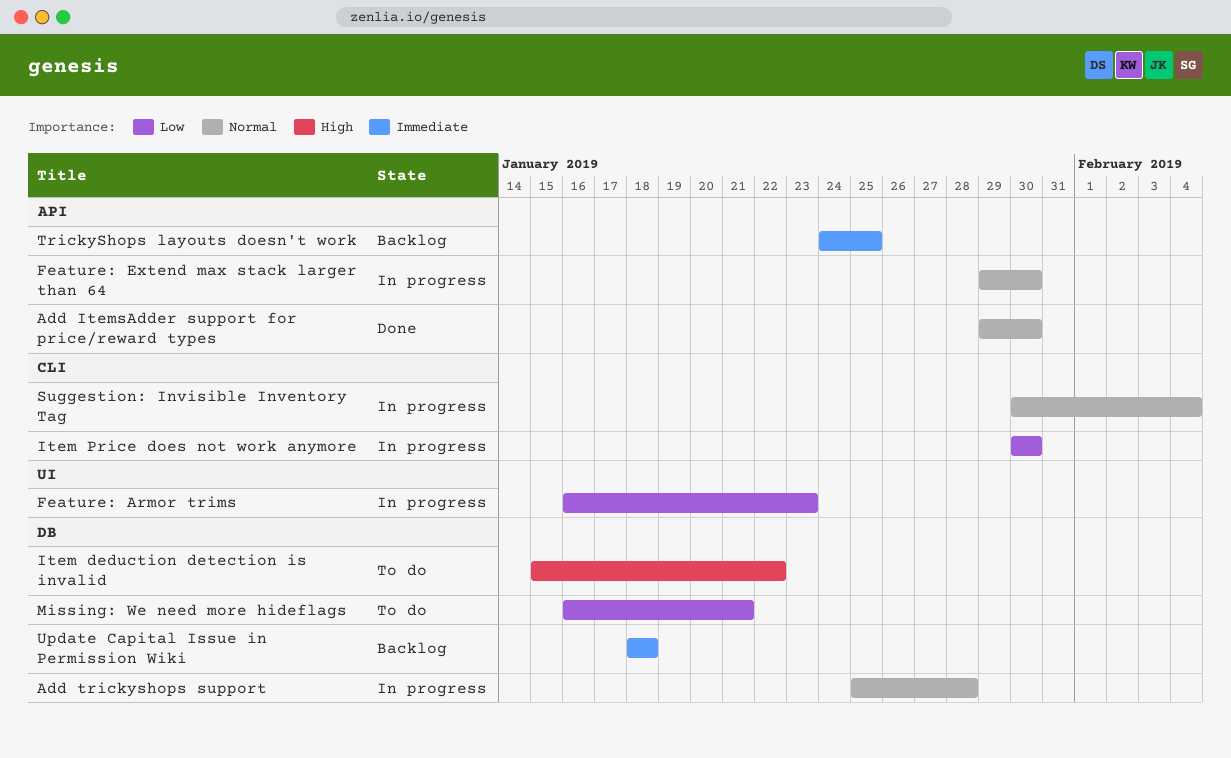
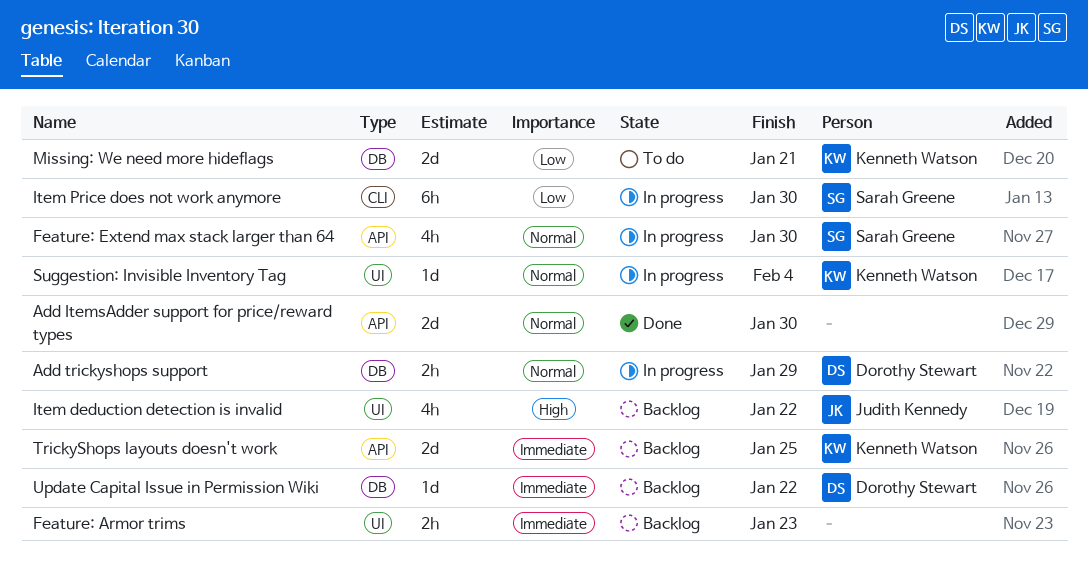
Add trickyshops support, due: Jan 28 -> Jan 29
Feature: Armor trims, status: In progress -> Backlog
Feature: Armor trims, priority: Low -> Immediate
Item deduction detection is invalid, status: To do -> Backlog
Item deduction detection is invalid, label: DB -> UI
Suggestion: Invisible Inventory Tag, label: CLI -> UI
Update Capital Issue in Permission Wiki, due: Jan 18 -> Jan 22

